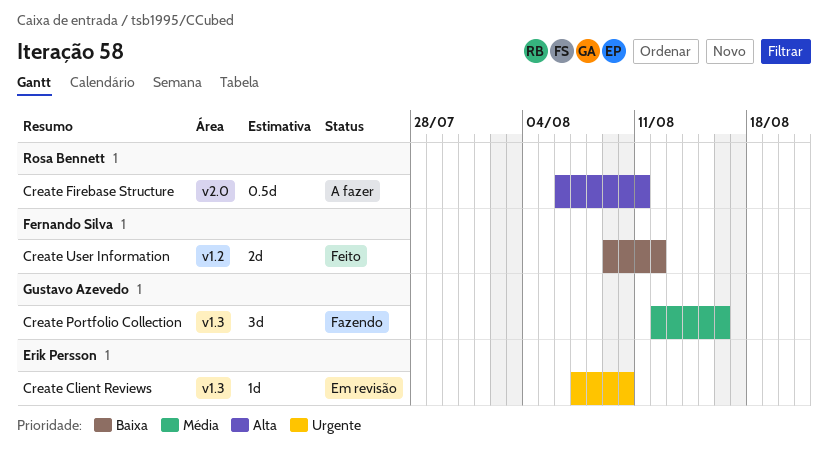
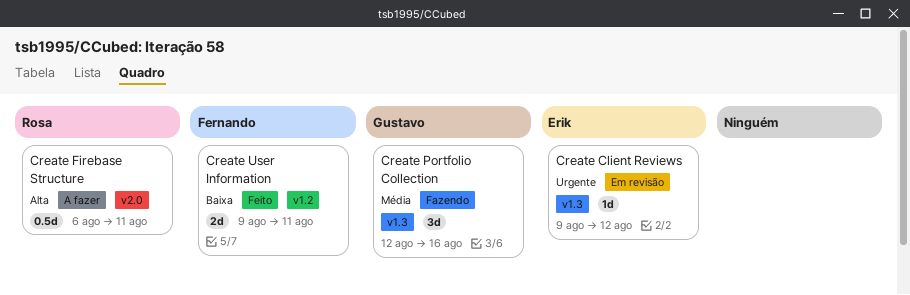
Create Client Reviews, start: Aug 7 -> Aug 9
Create Client Reviews, due: Aug 10 -> Aug 12
Create User Information, due: Aug 12 -> Aug 11

